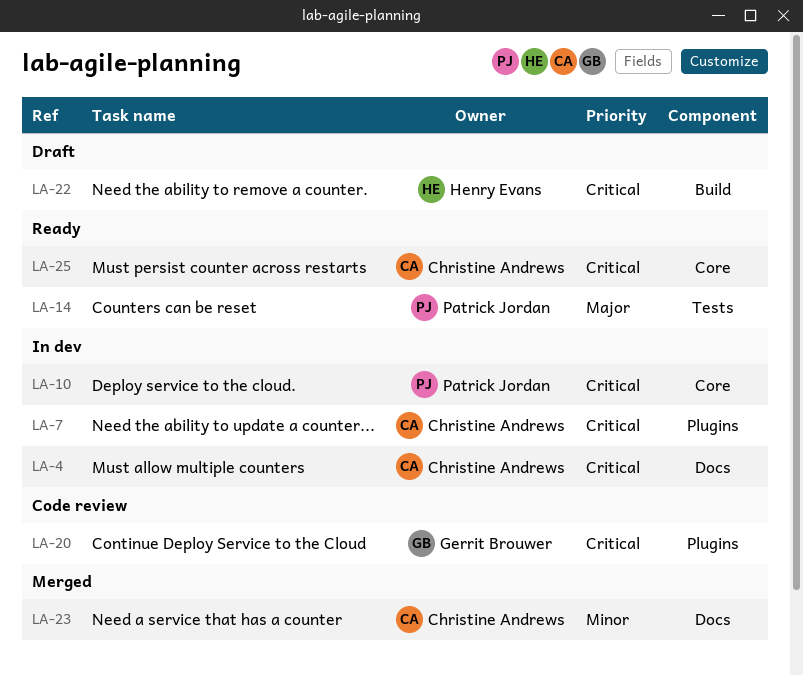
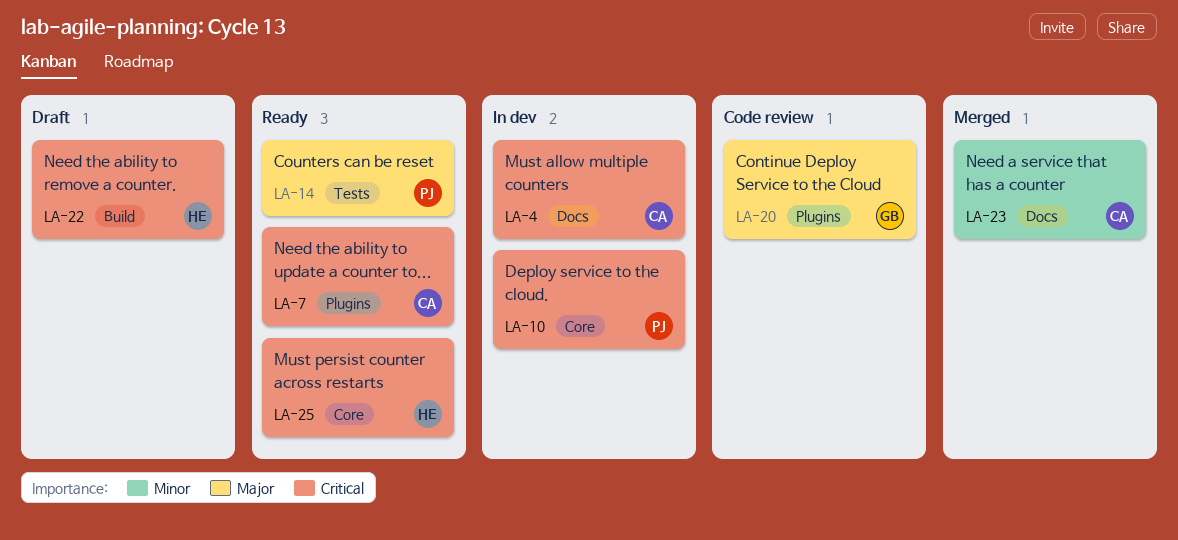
LA-7, status: In dev -> Ready
LA-20, priority: Critical -> Major
LA-25, owner: Christine Andrews -> Henry Evans

